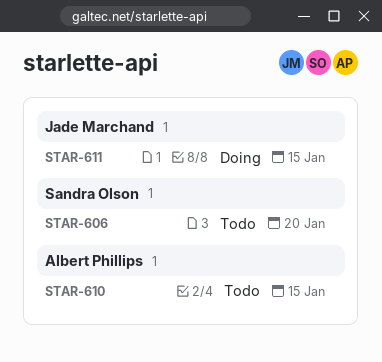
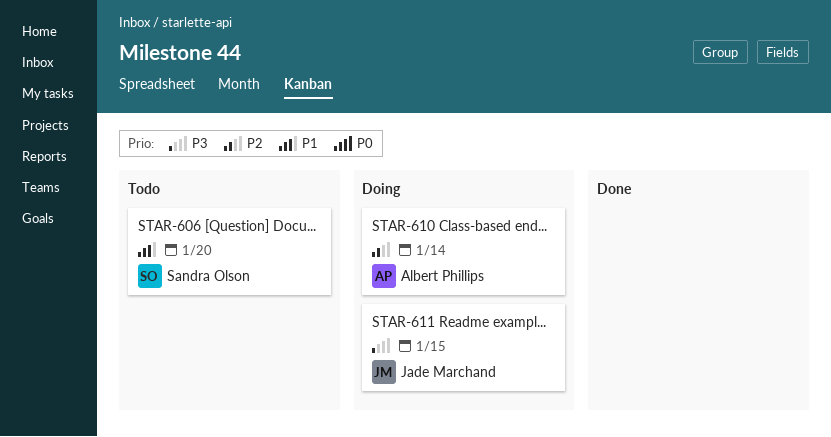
STAR-610, status: Todo -> Doing
STAR-610, due: Jan 15 -> Jan 14

